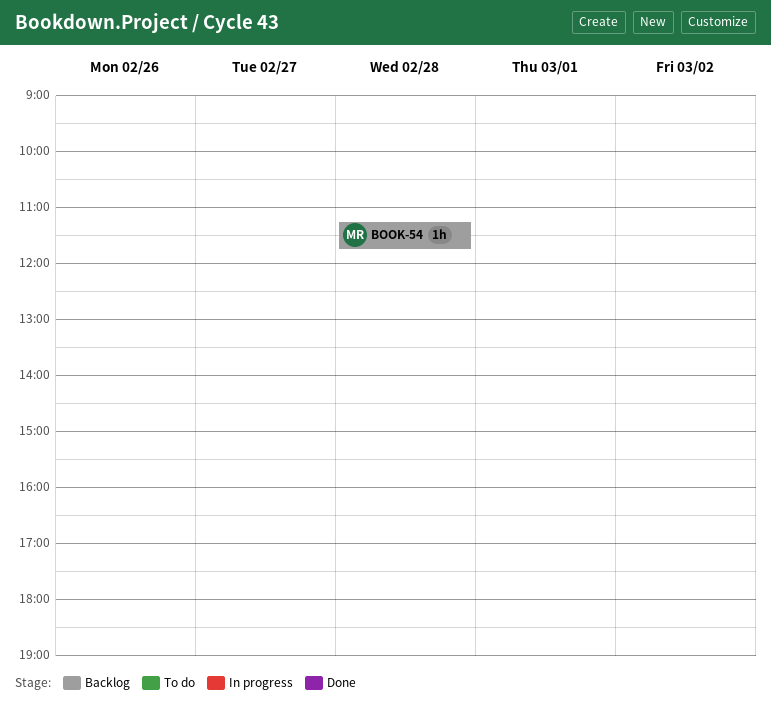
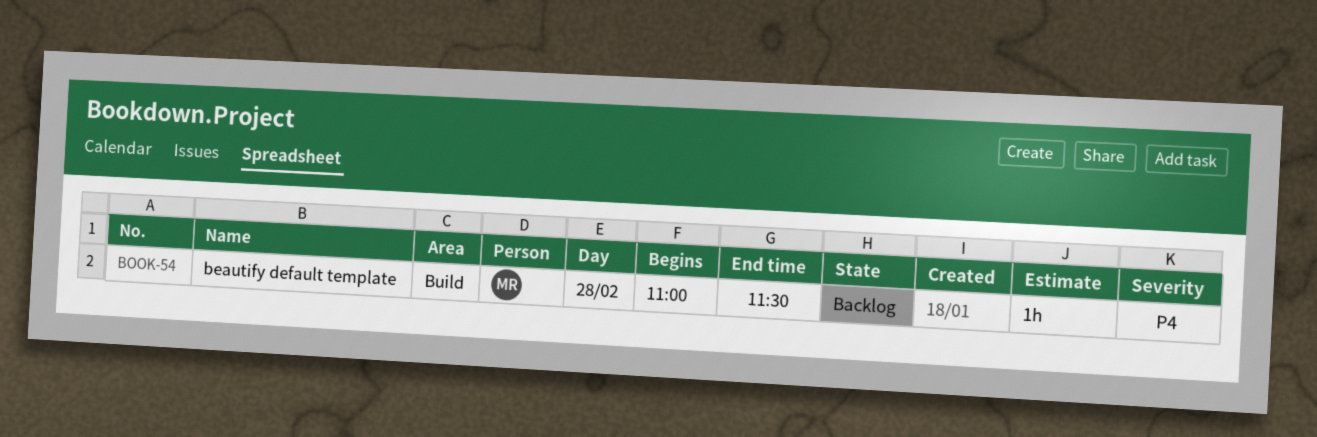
BOOK-54, begins: 11:15 -> 11:00
BOOK-54, ends: 11:45 -> 11:30

